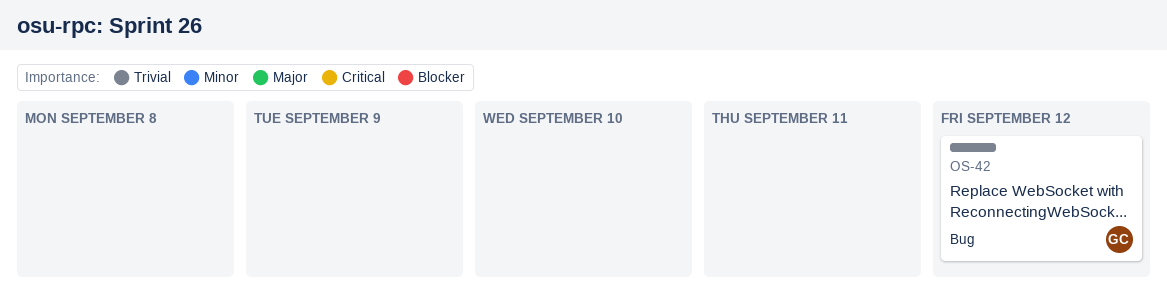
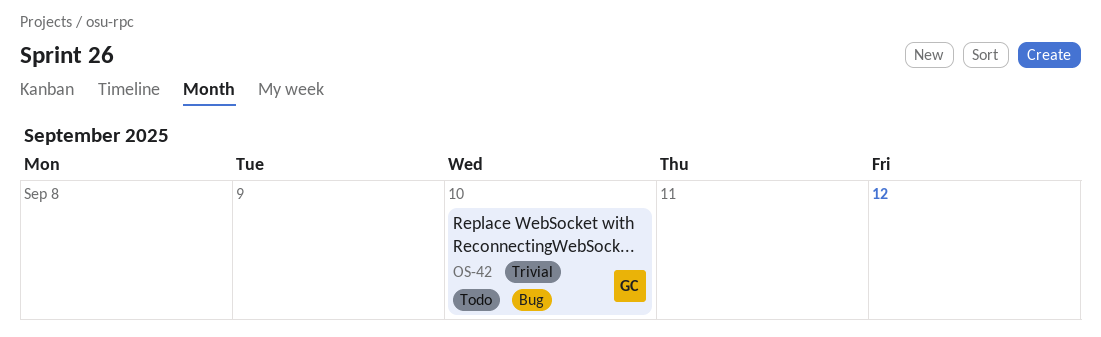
OS-42, due: Sep 12 -> Sep 10

